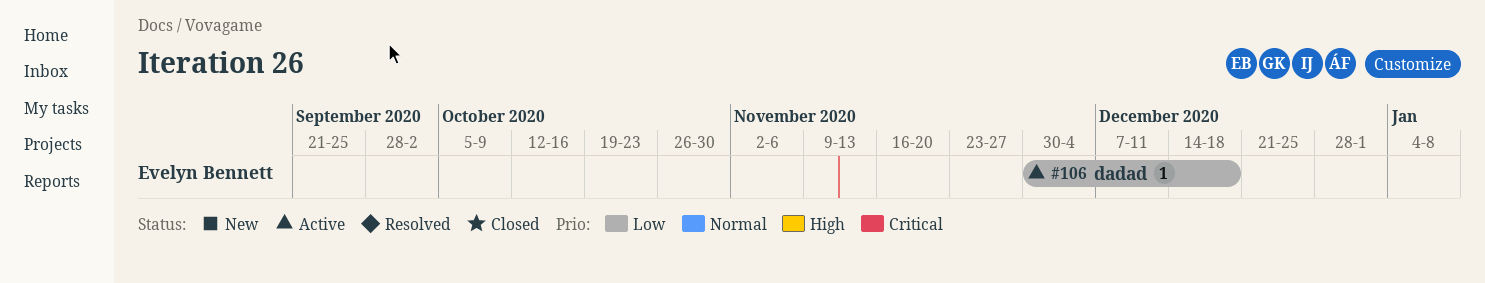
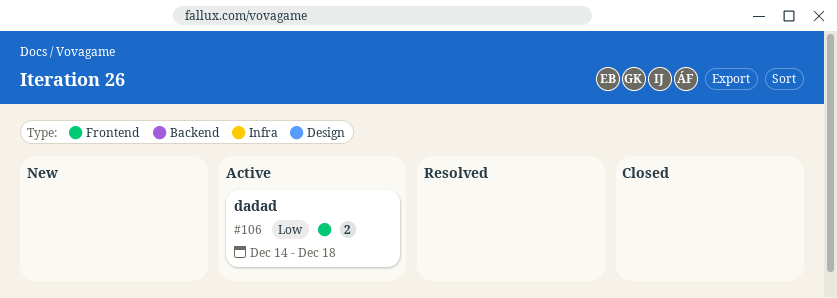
#106, estimate: 1 -> 2
#106, start: Nov 30 -> Dec 14

